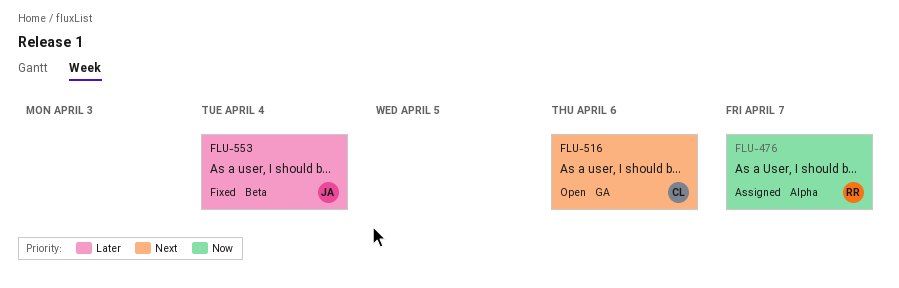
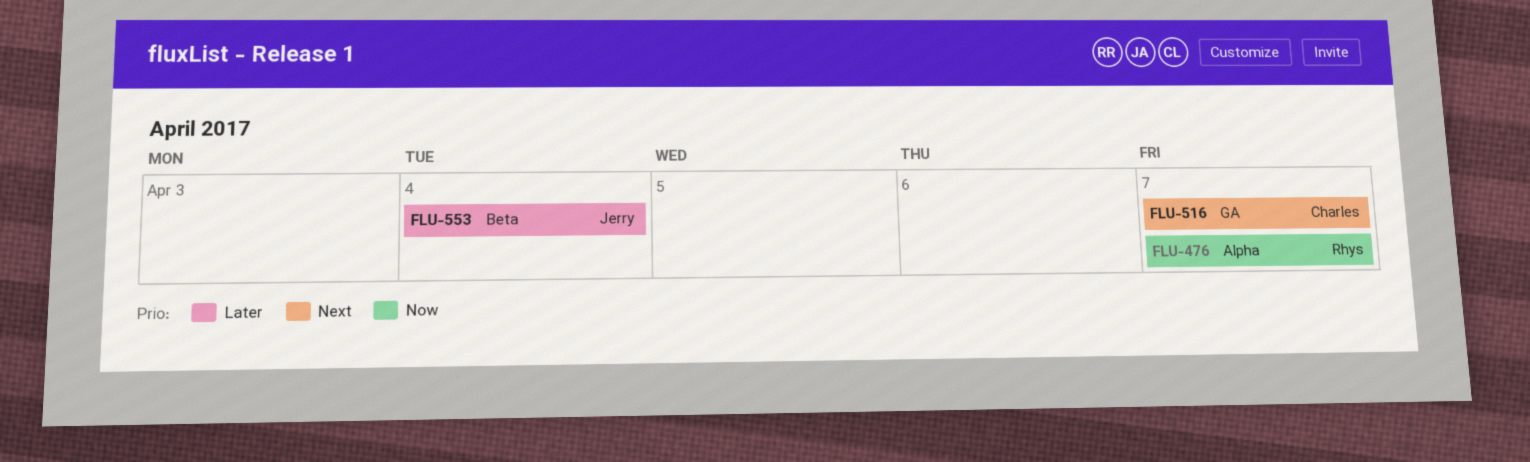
FLU-516, due: Apr 6 -> Apr 7

